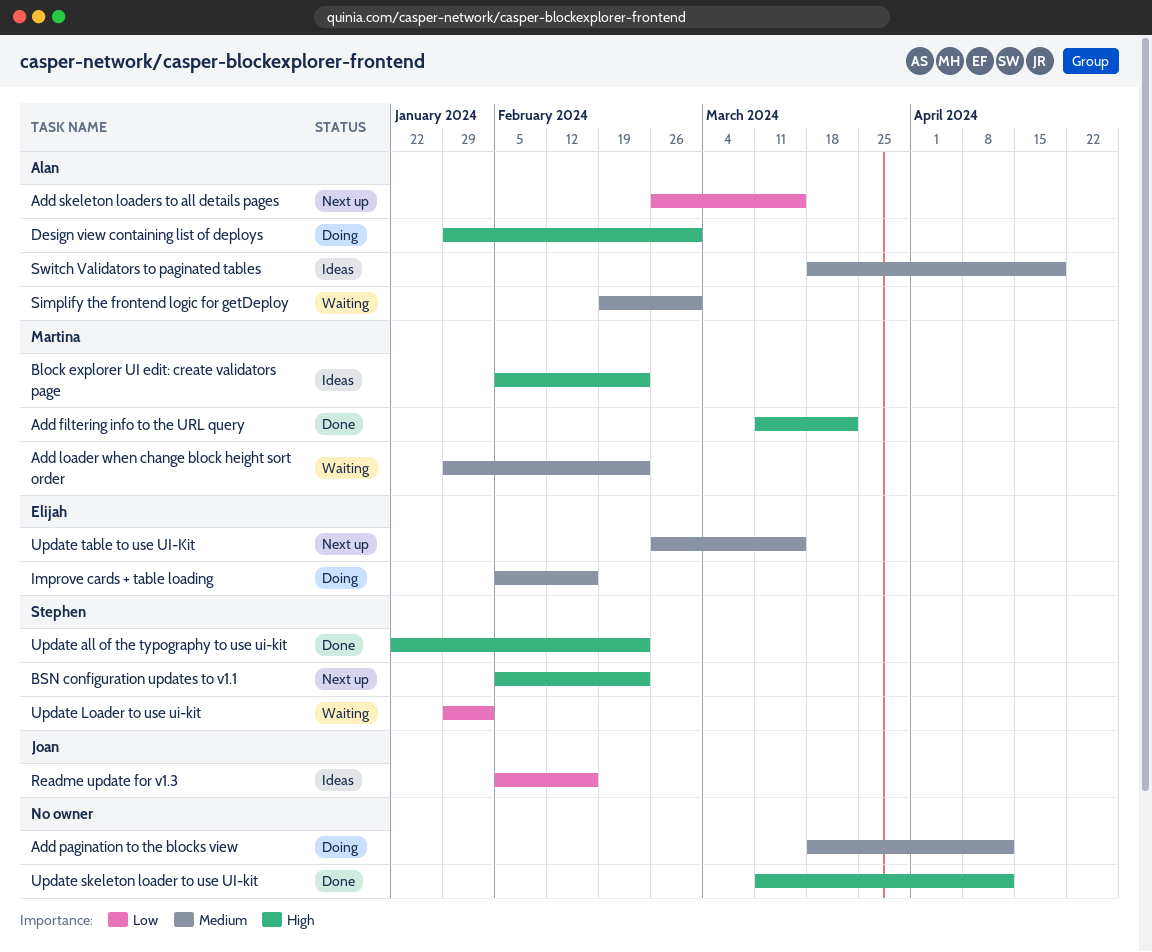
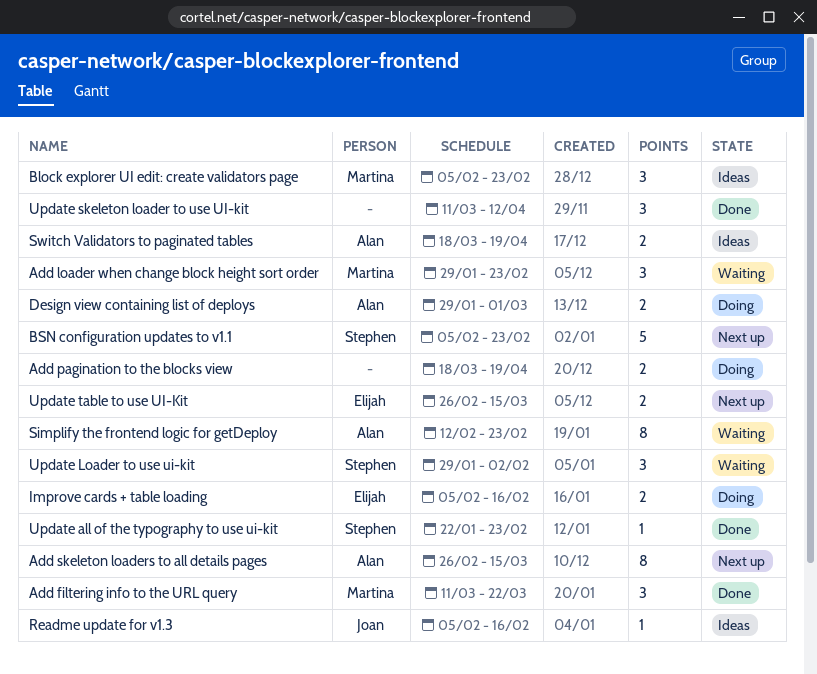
Add pagination to the blocks view, due: Apr 12 -> Apr 19
Simplify the frontend logic for getDeploy, start: Feb 19 -> Feb 12
Simplify the frontend logic for getDeploy, due: Mar 1 -> Feb 23

